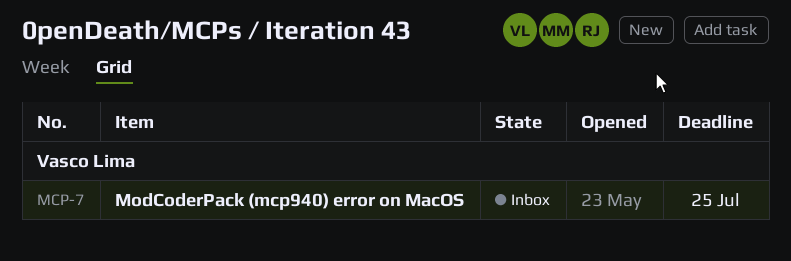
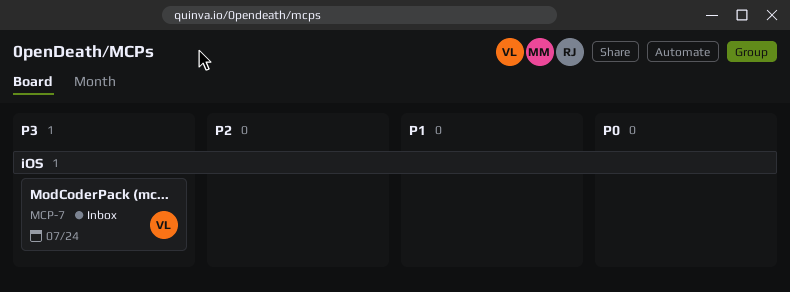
MCP-7, due: Jul 25 -> Jul 24

